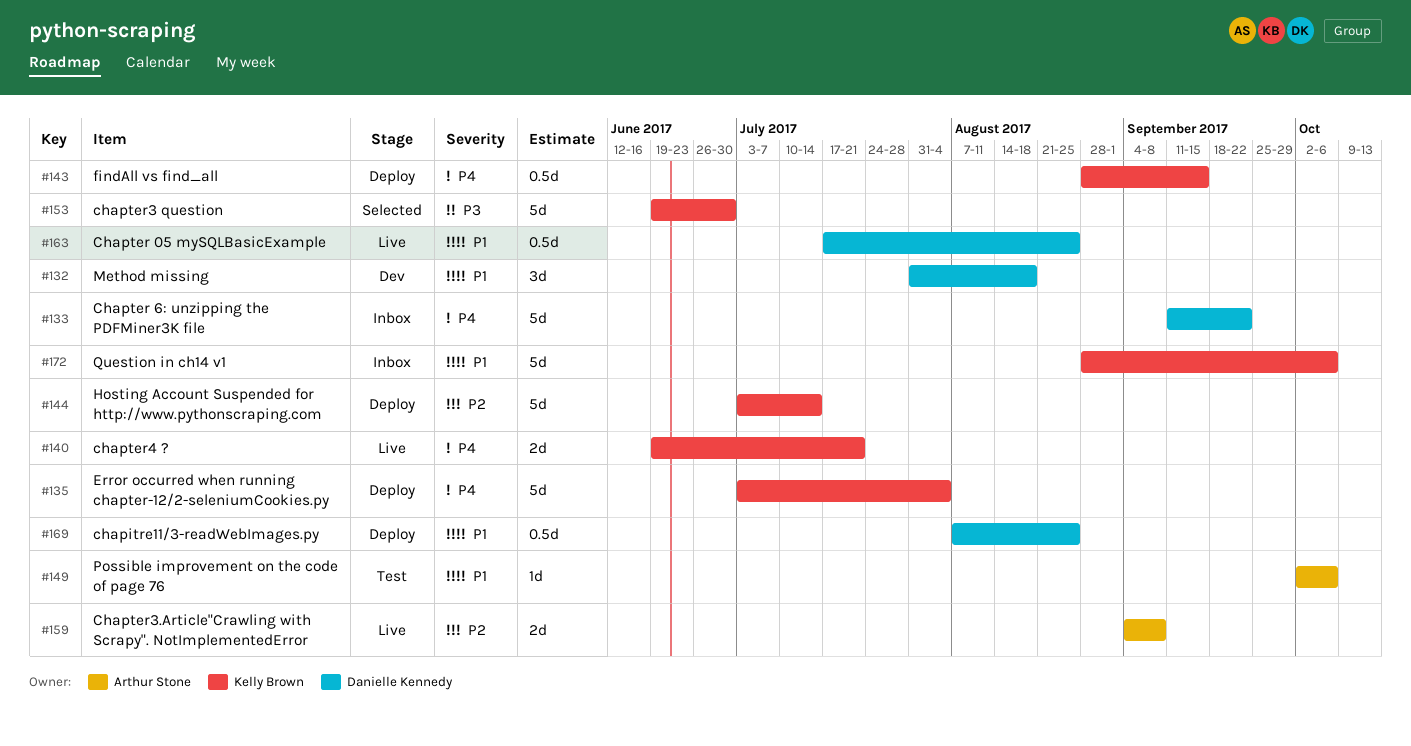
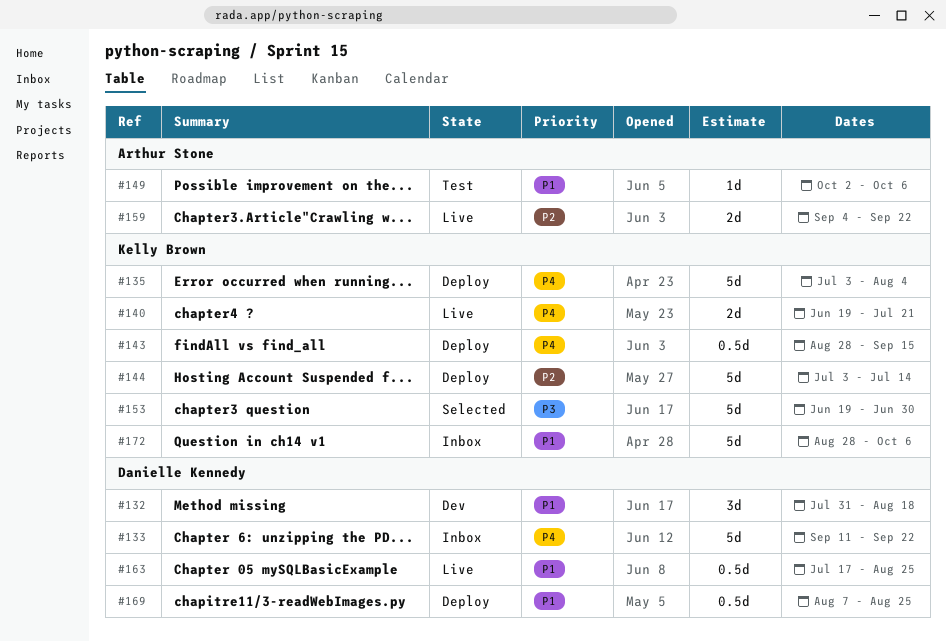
#159, due: Sep 8 -> Sep 22

